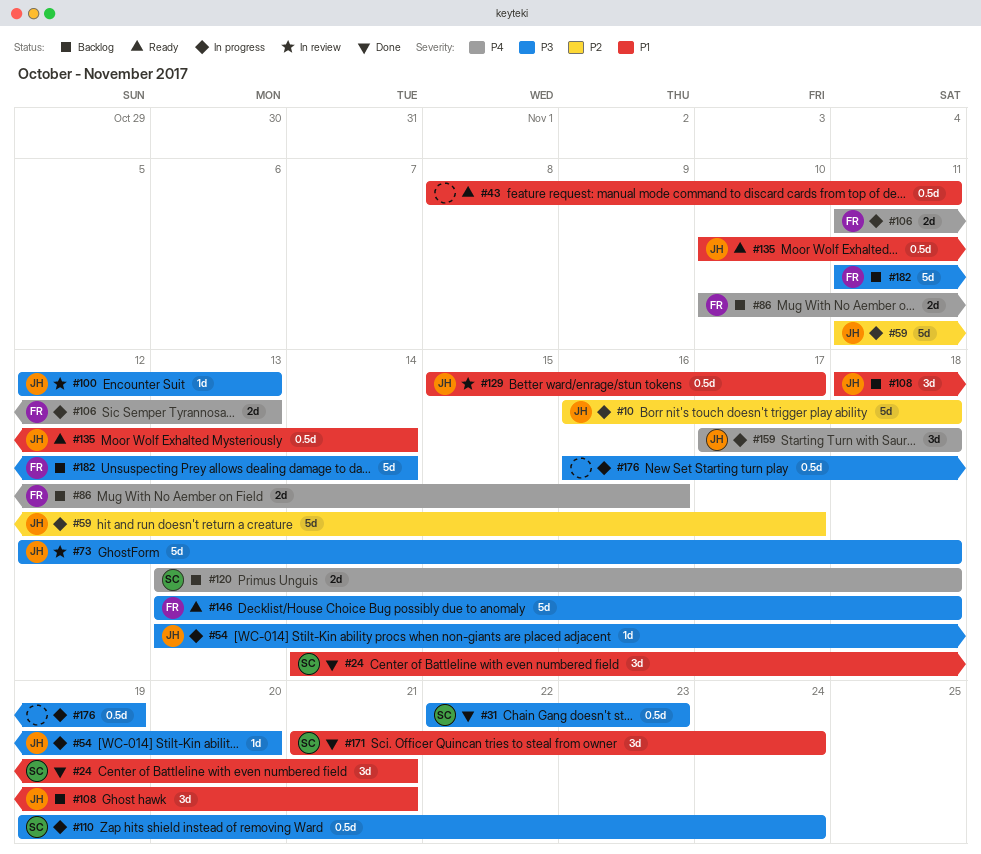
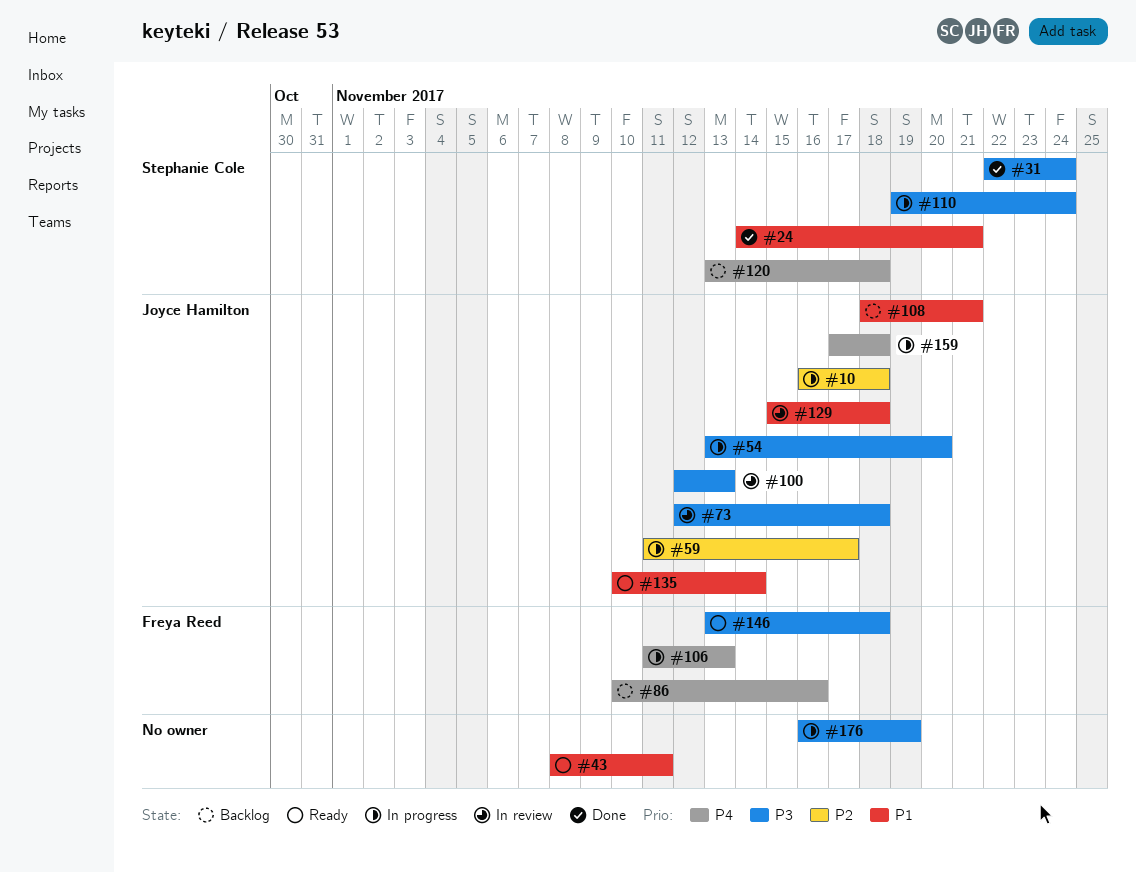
#31, due: Nov 23 -> Nov 24
#129, due: Nov 17 -> Nov 18
#171: present -> none
#182: present -> none

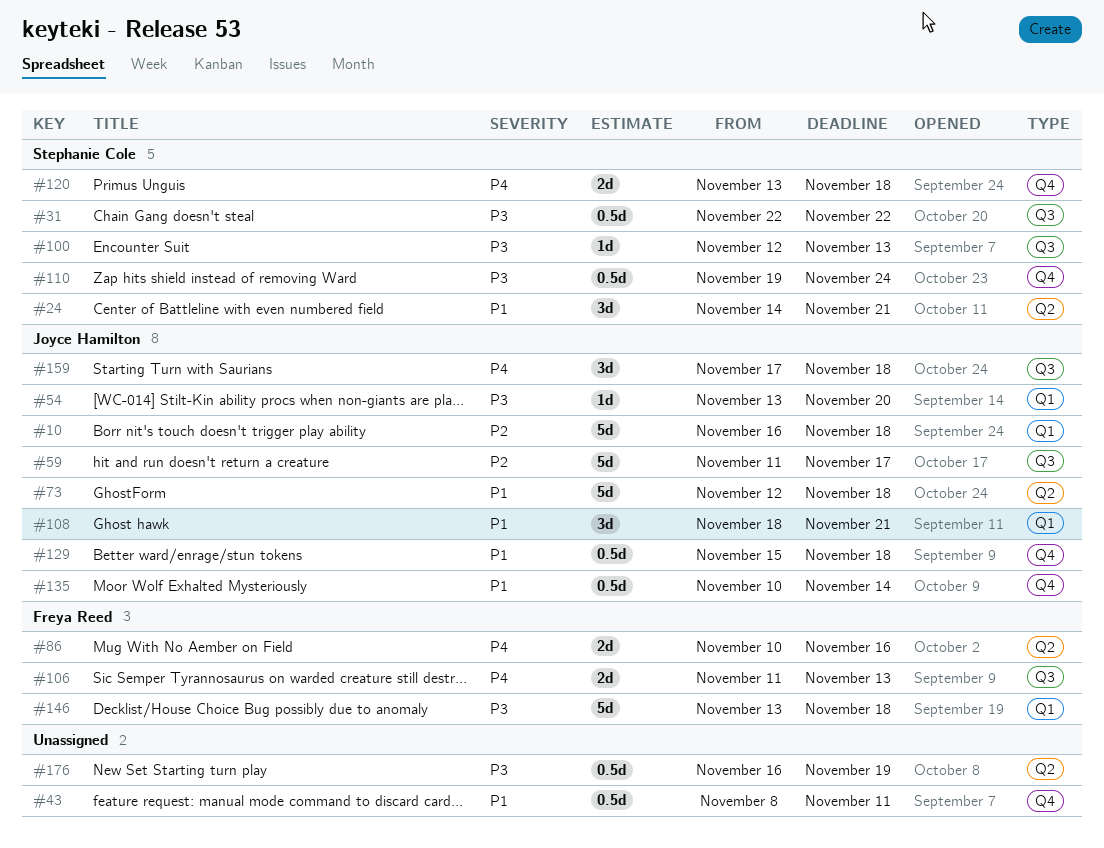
#31, due: Nov 24 -> Nov 22
#73, priority: P3 -> P1
#100, owner: Joyce Hamilton -> Stephanie Cole

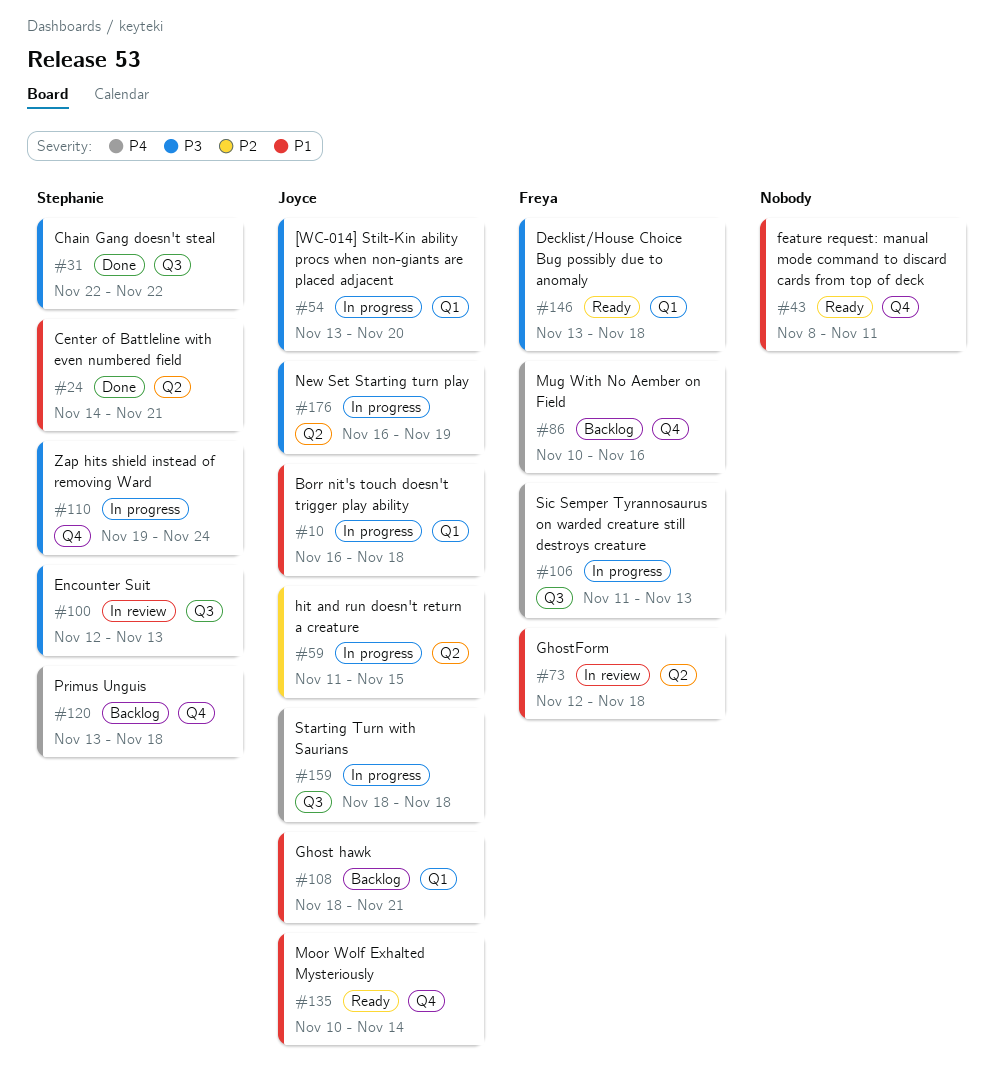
#10, priority: P2 -> P1
#59, label: Q3 -> Q2
#59, due: Nov 17 -> Nov 15
#73, owner: Joyce Hamilton -> Freya Reed
#86, label: Q2 -> Q4
#129: present -> none
#159, start: Nov 17 -> Nov 18
#176, owner: none -> Joyce Hamilton

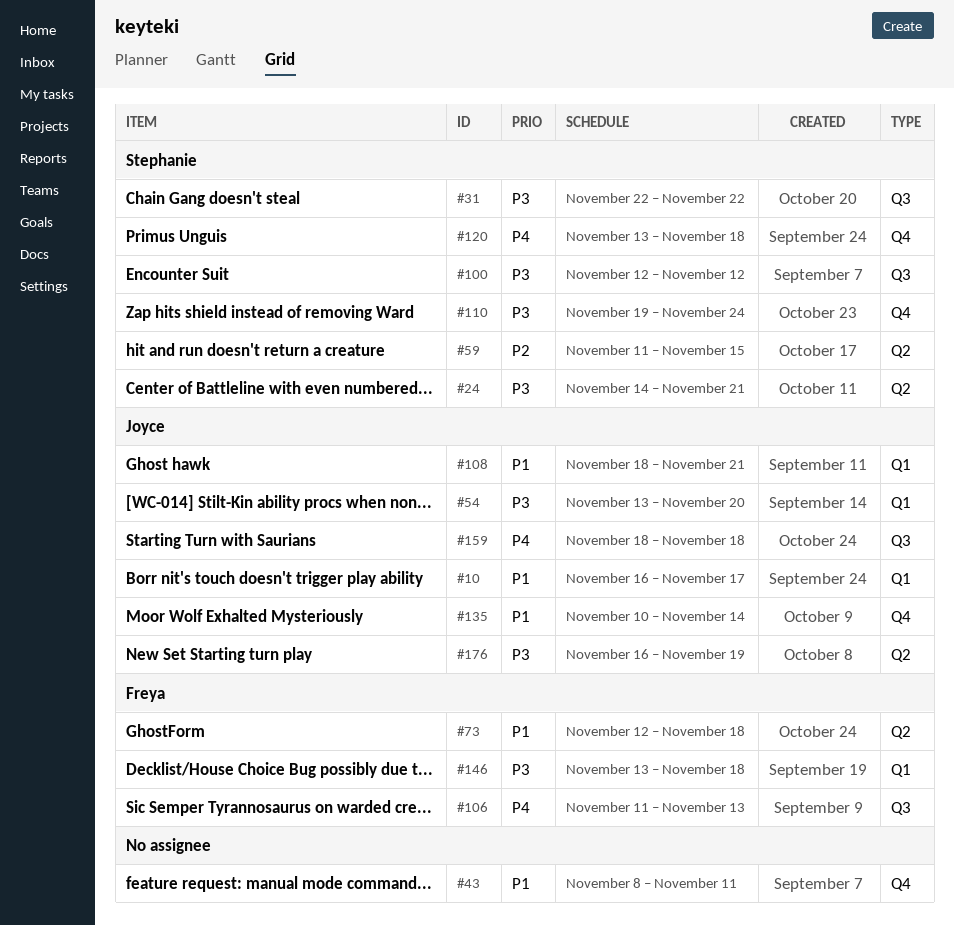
#10, due: Nov 18 -> Nov 17
#24, priority: P1 -> P3
#59, owner: Joyce -> Stephanie
#86: present -> none
#100, due: Nov 13 -> Nov 12

